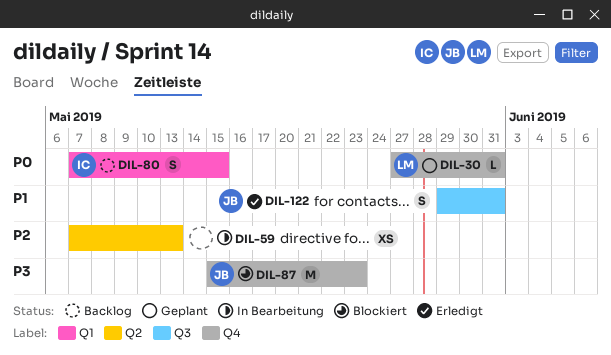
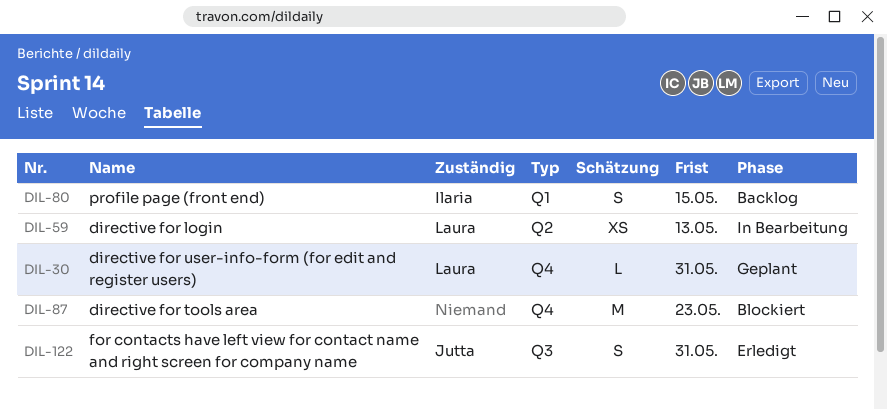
DIL-59, owner: none -> Laura
DIL-87, owner: Jutta -> none

